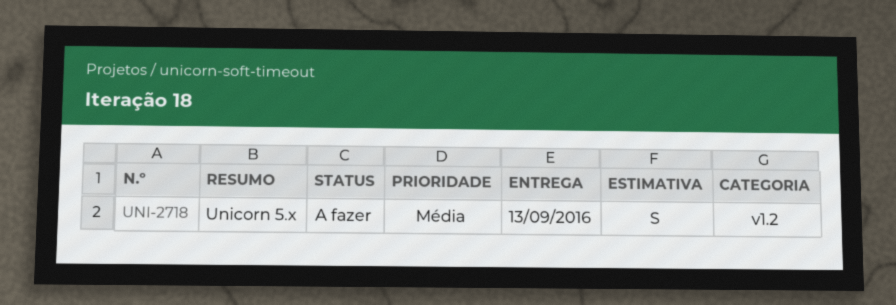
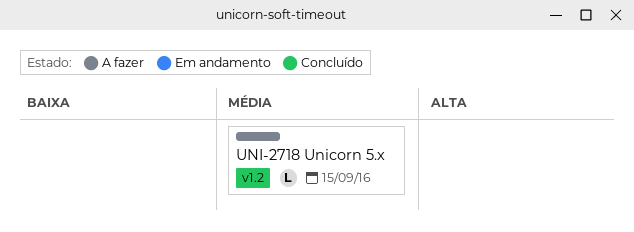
UNI-2718, estimate: S -> L
UNI-2718, due: Sep 13 -> Sep 15

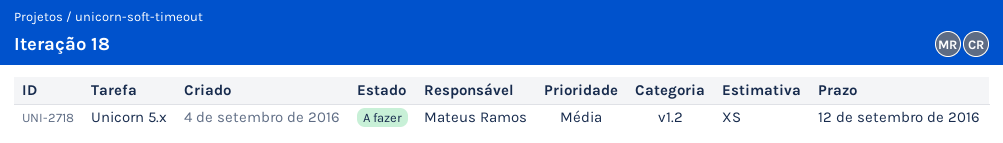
UNI-2718, estimate: L -> XS
UNI-2718, due: Sep 15 -> Sep 12

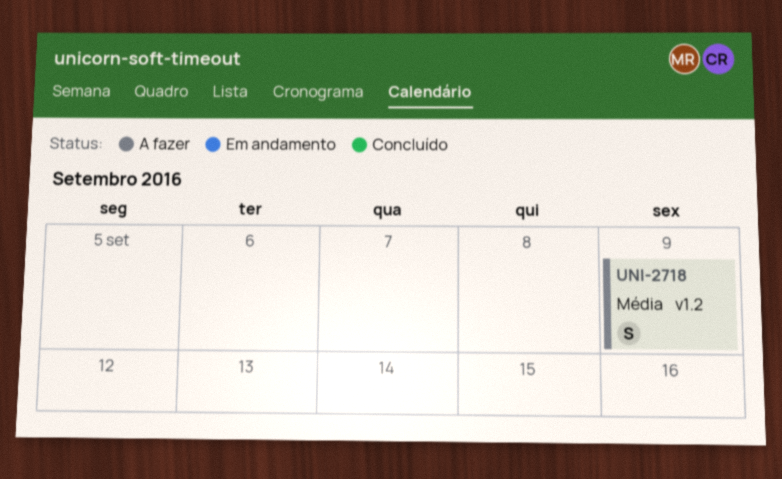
UNI-2718, estimate: XS -> S
UNI-2718, due: Sep 12 -> Sep 9

